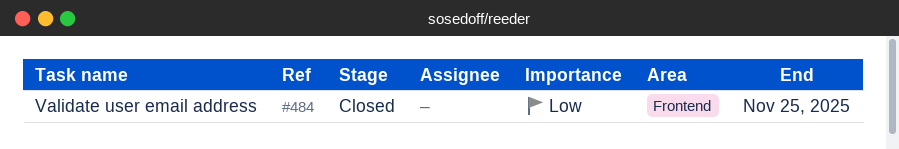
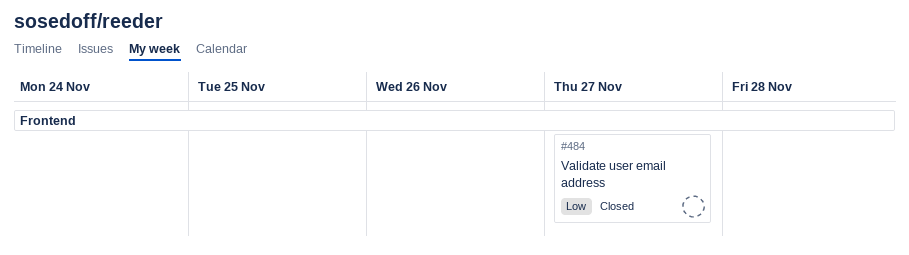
#484, due: Nov 25 -> Nov 27

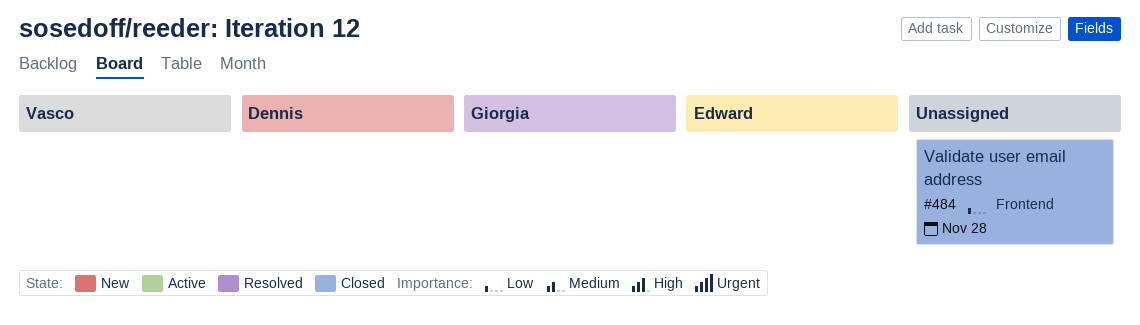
#484, due: Nov 27 -> Nov 28

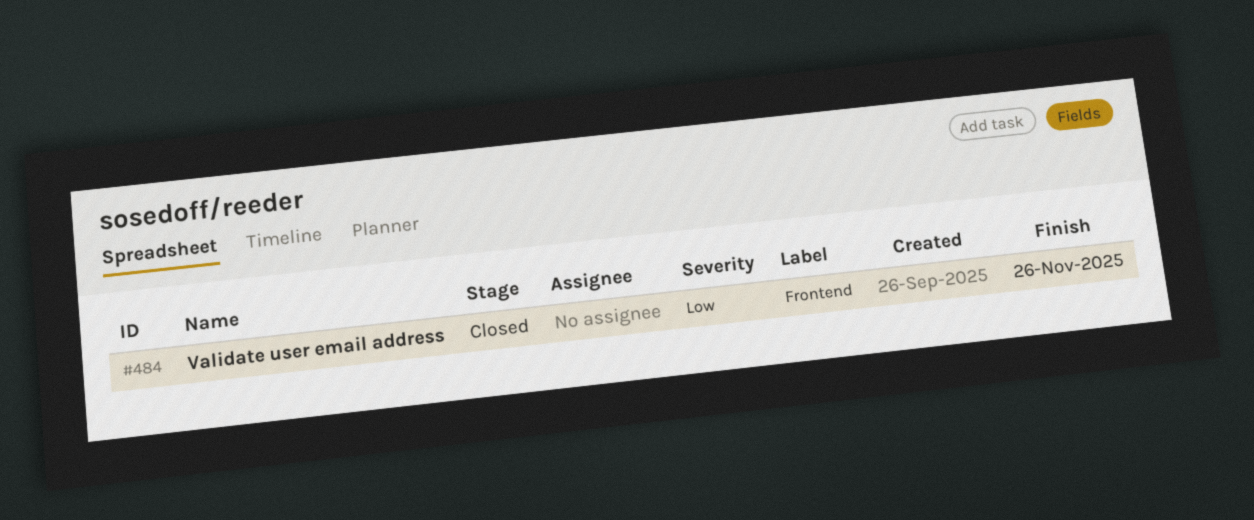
#484, due: Nov 28 -> Nov 26

